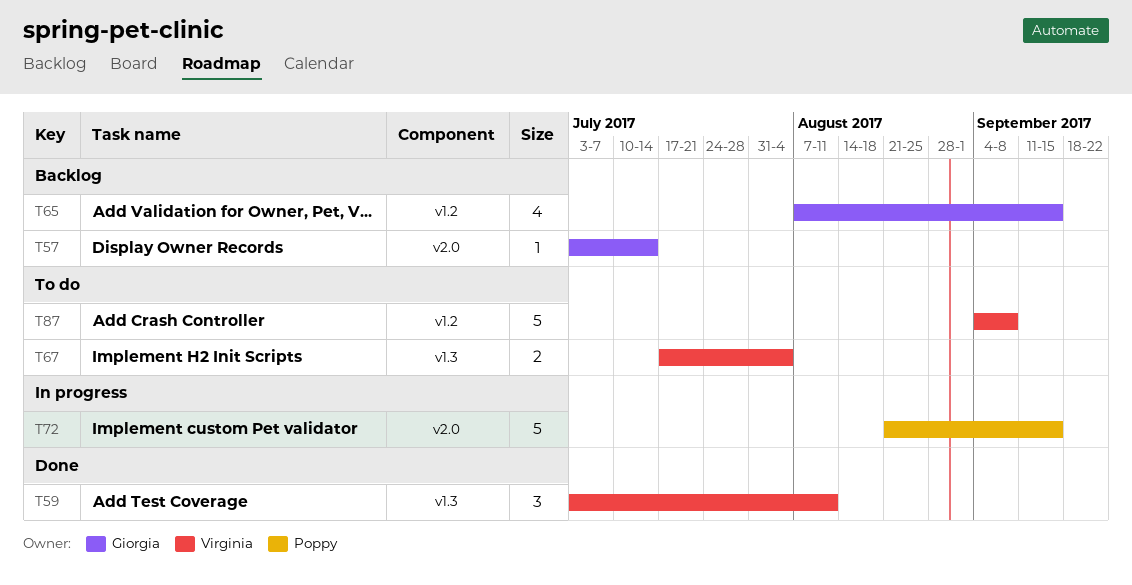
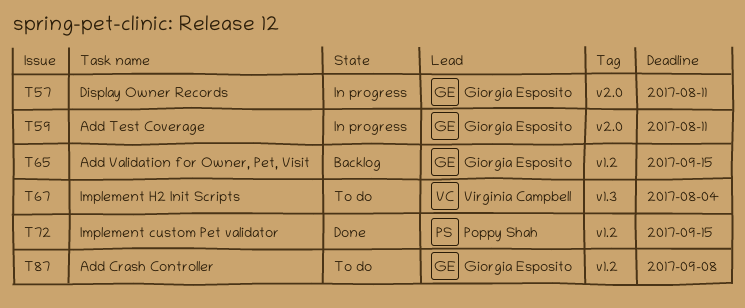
T57, status: Backlog -> In progress
T57, due: Jul 14 -> Aug 11
T59, status: Done -> In progress
T59, owner: Virginia Campbell -> Giorgia Esposito
T59, label: v1.3 -> v2.0
T72, status: In progress -> Done
T72, label: v2.0 -> v1.2
T87, owner: Virginia Campbell -> Giorgia Esposito

